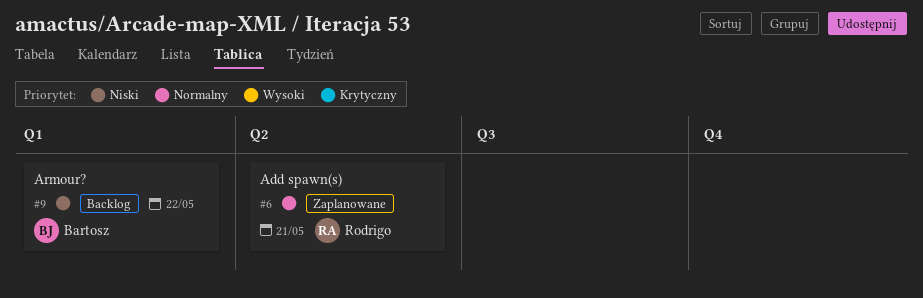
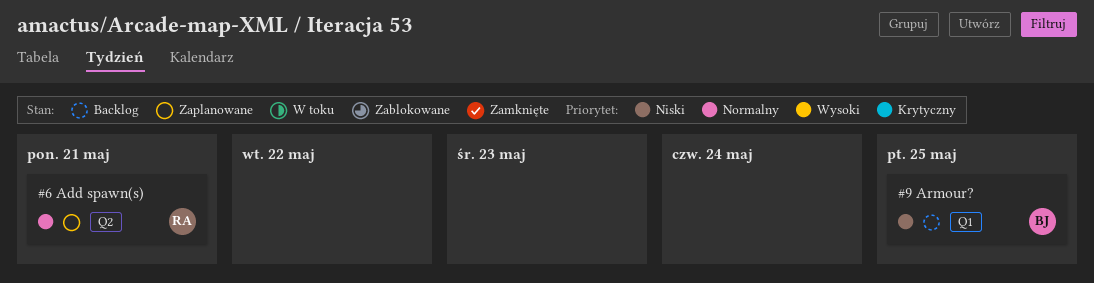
#9, due: May 22 -> May 25

